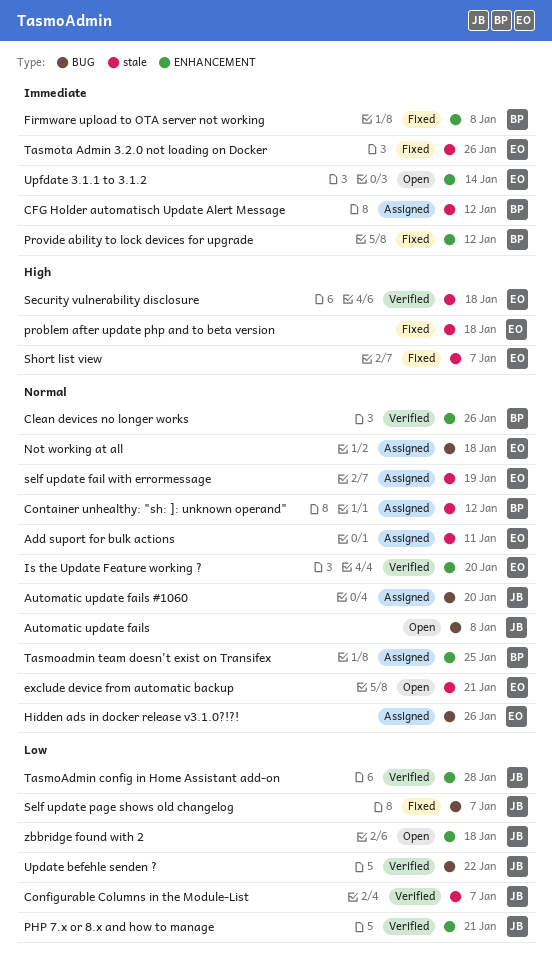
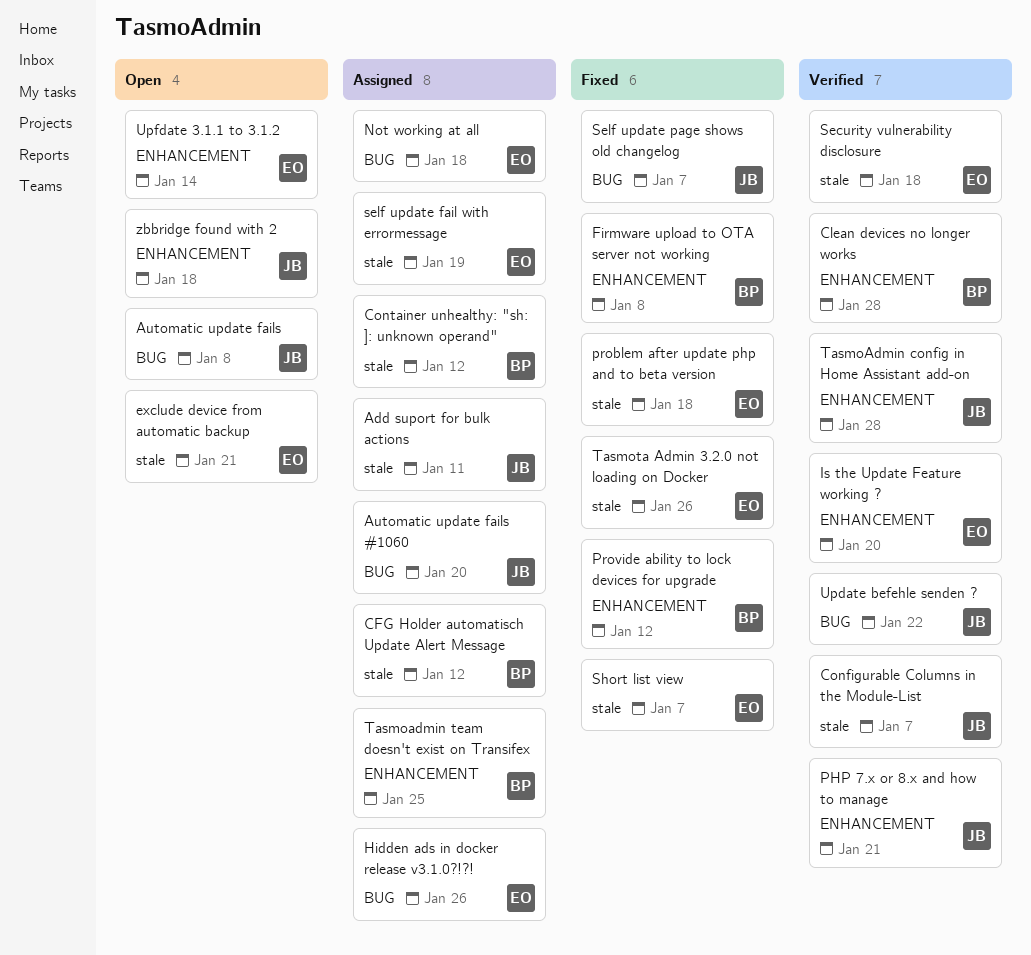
Add suport for bulk actions, owner: EO -> JB
Clean devices no longer works, due: Jan 26 -> Jan 28

